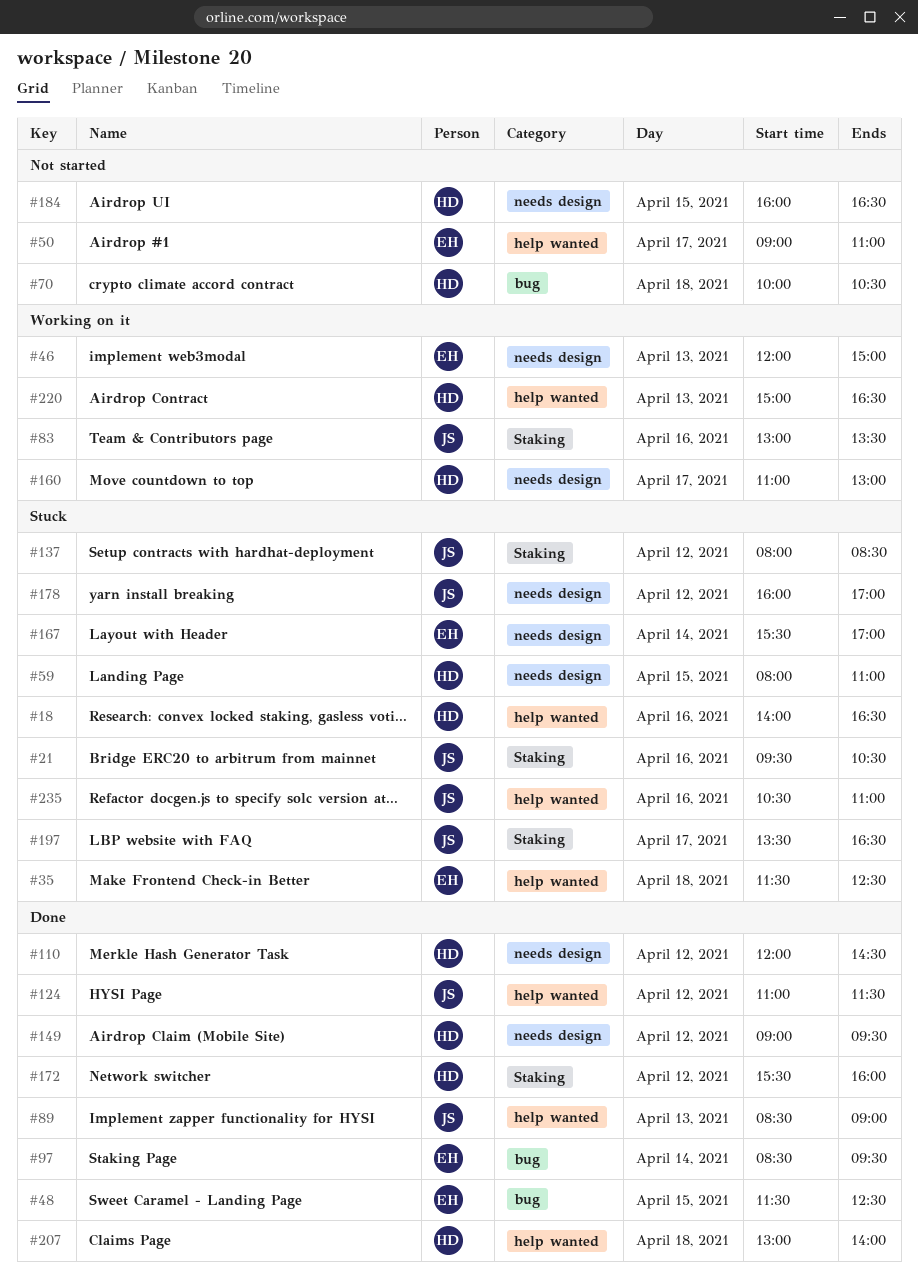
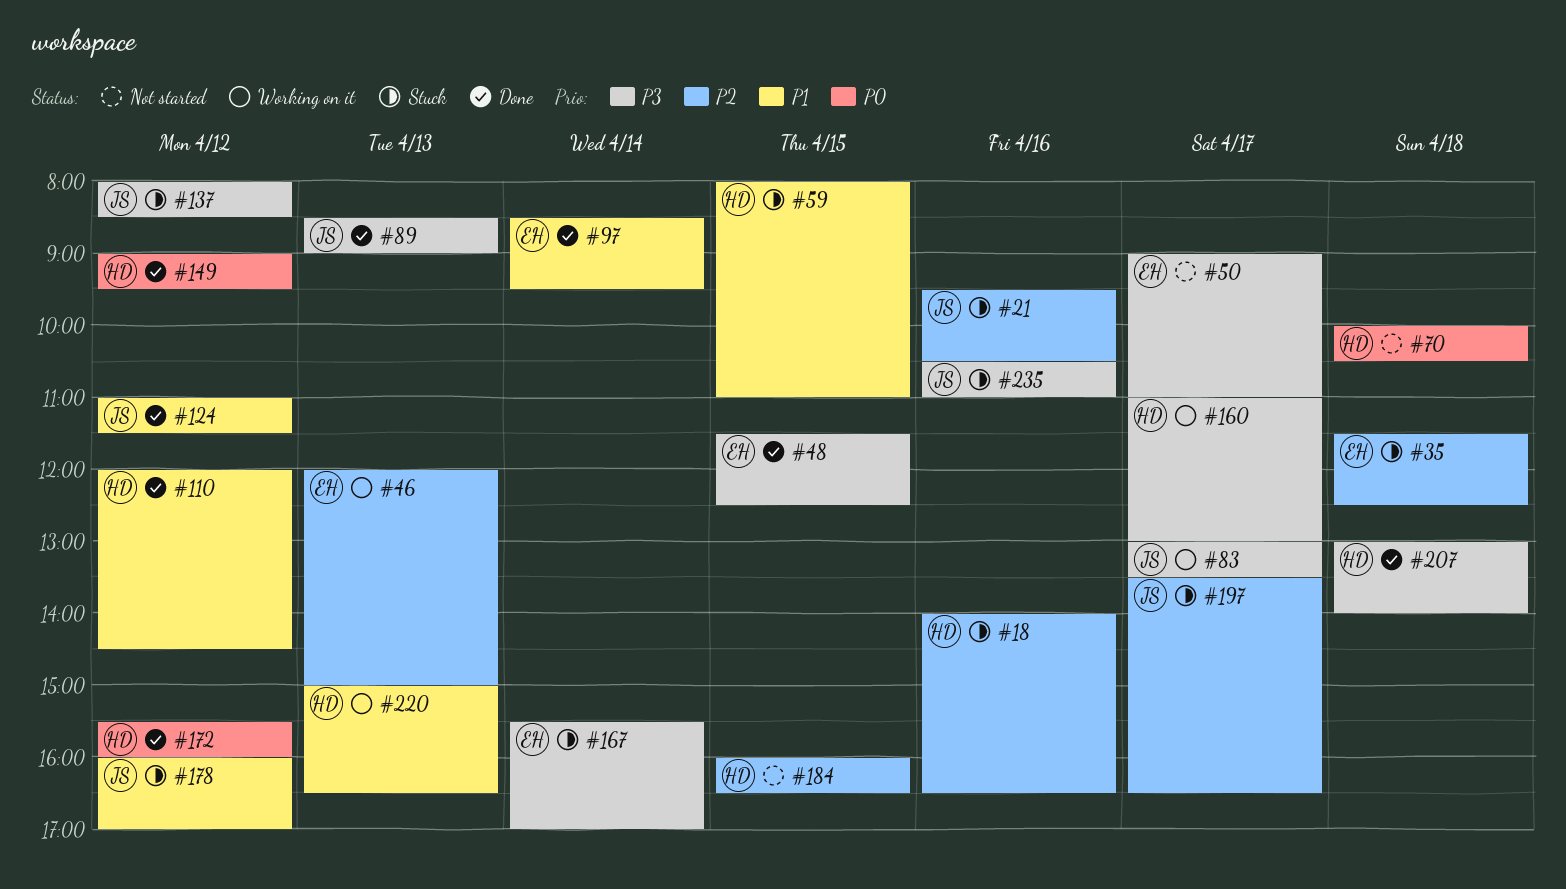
#83, day: Apr 16 -> Apr 17

